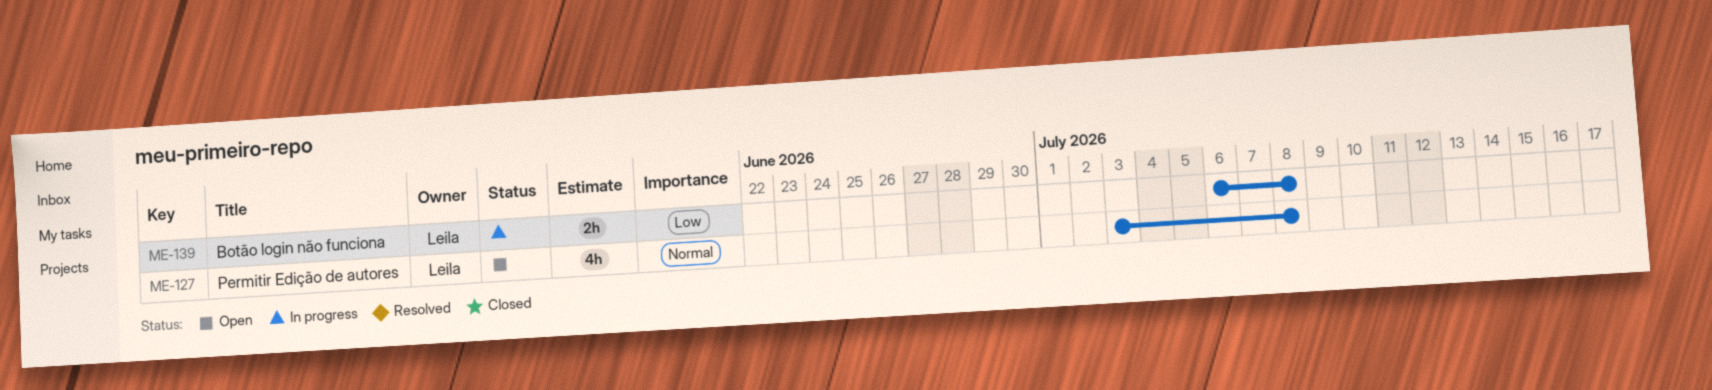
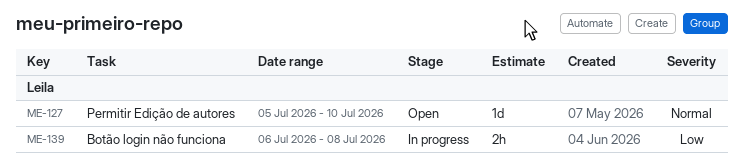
ME-127, estimate: 4h -> 1d
ME-127, start: Jul 3 -> Jul 5
ME-127, due: Jul 8 -> Jul 10

